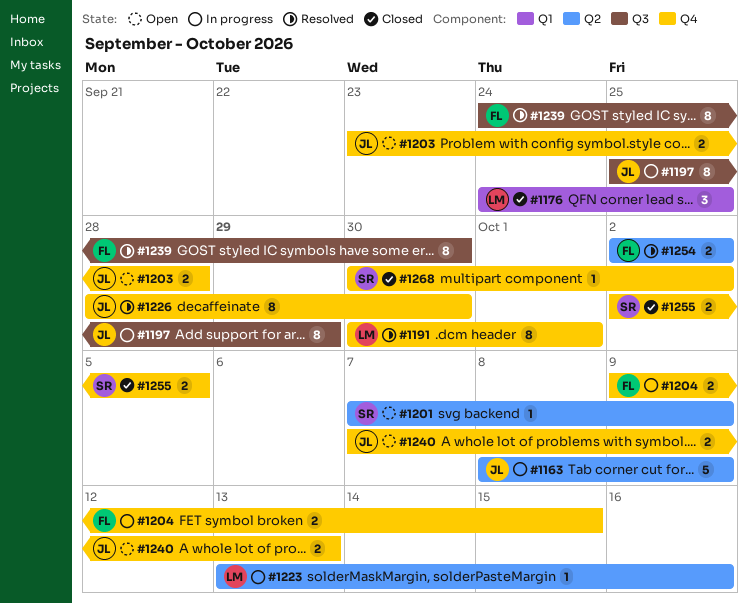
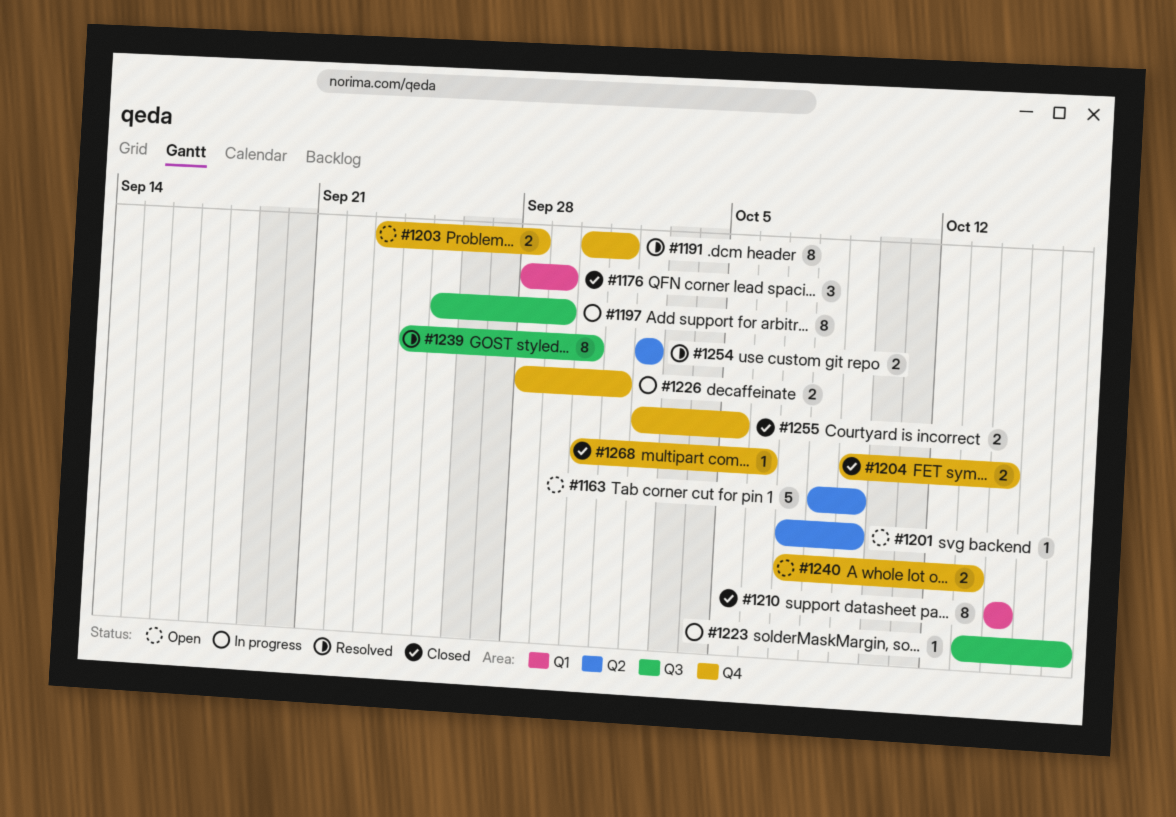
#1163, status: In progress -> Open
#1176, start: Sep 24 -> Sep 28
#1176, due: Sep 25 -> Sep 29
#1204, status: In progress -> Closed
#1204, due: Oct 15 -> Oct 14
#1210: none -> present
#1223, label: Q2 -> Q3
#1226, status: Resolved -> In progress
#1226, estimate: 8 -> 2
#1226, due: Sep 30 -> Oct 1
#1268, due: Oct 2 -> Oct 6

